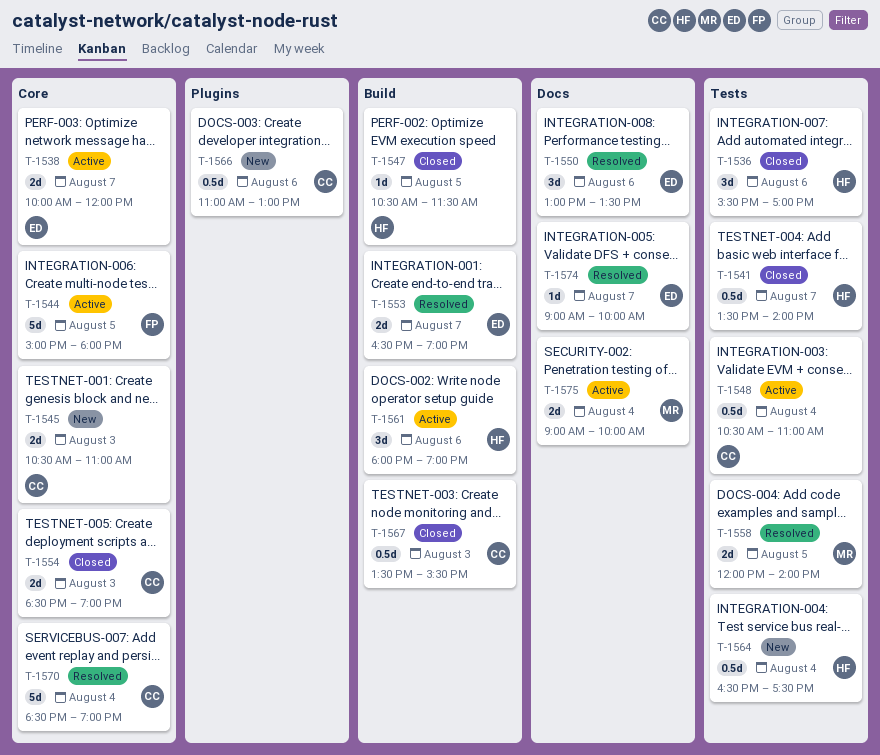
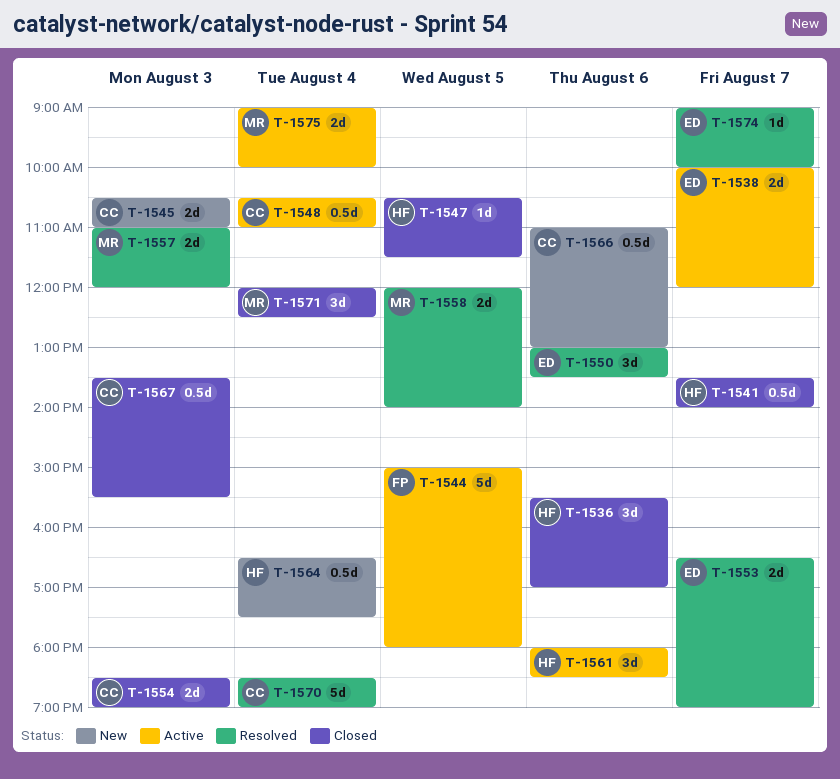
T-1557: none -> present
T-1561, ends: 19:00 -> 18:30
T-1571: none -> present

